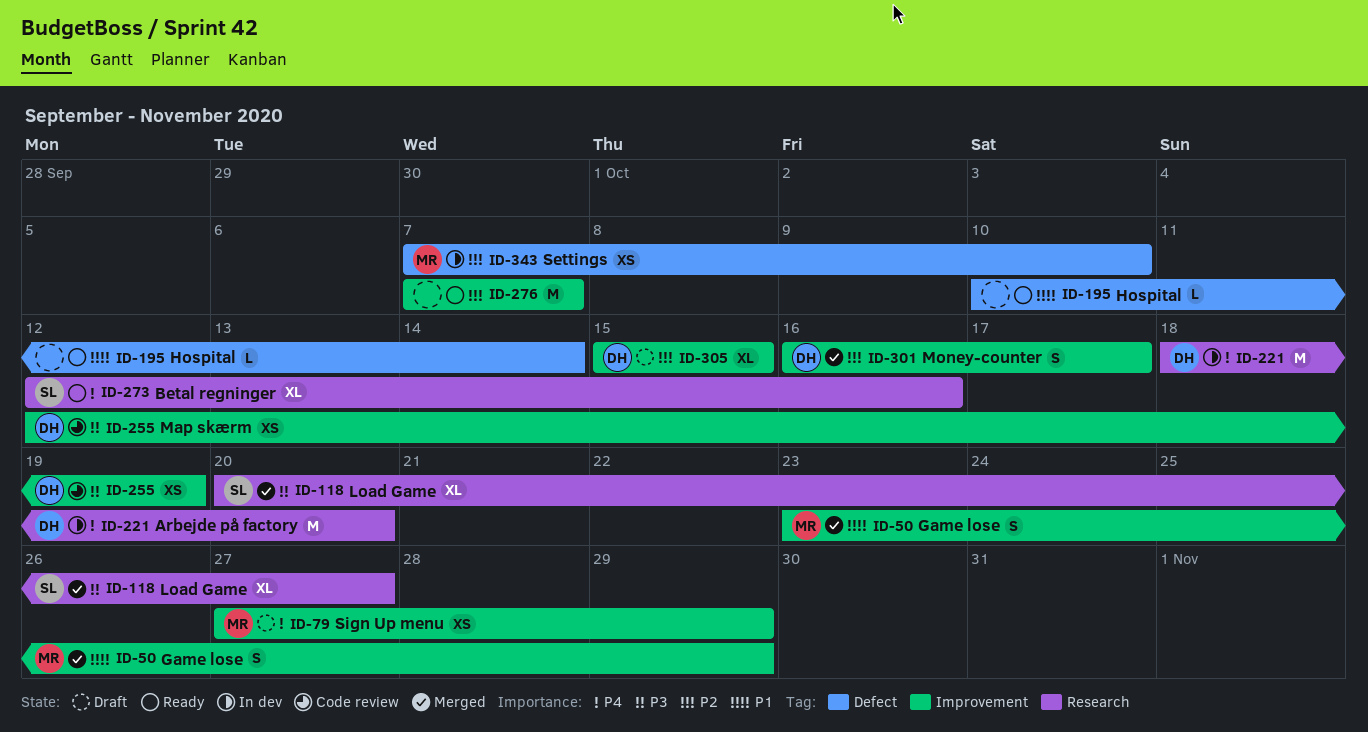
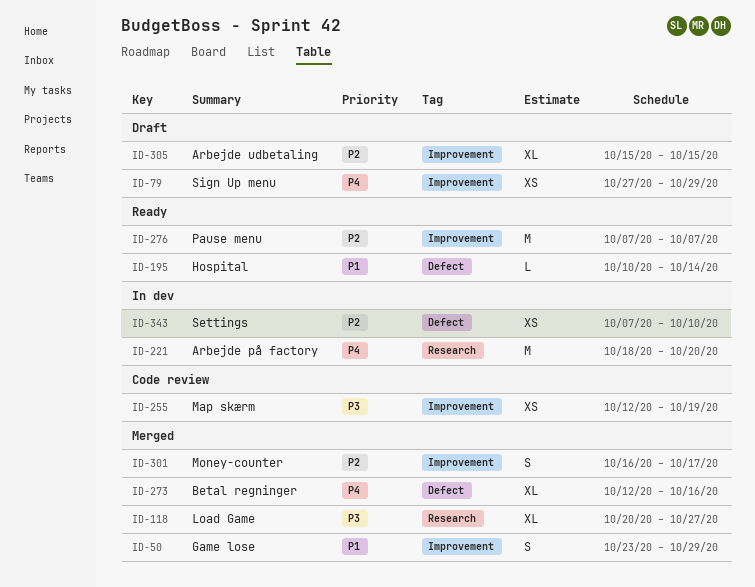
ID-273, status: Ready -> Merged
ID-273, label: Research -> Defect

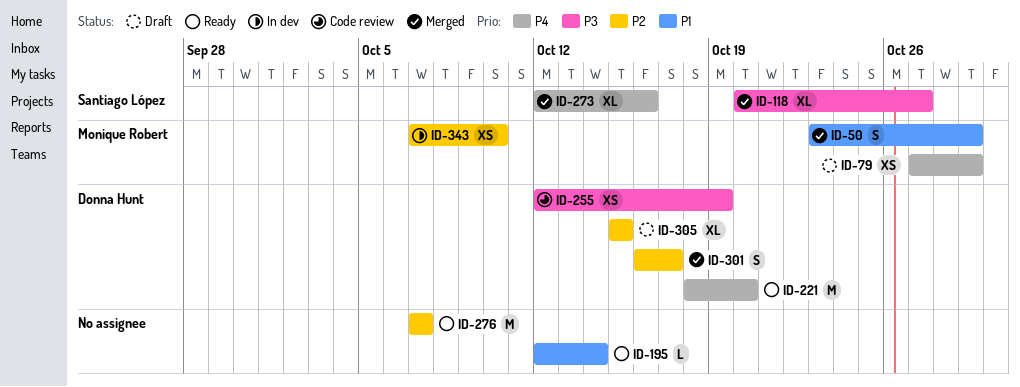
ID-195, start: Oct 10 -> Oct 12
ID-221, status: In dev -> Ready

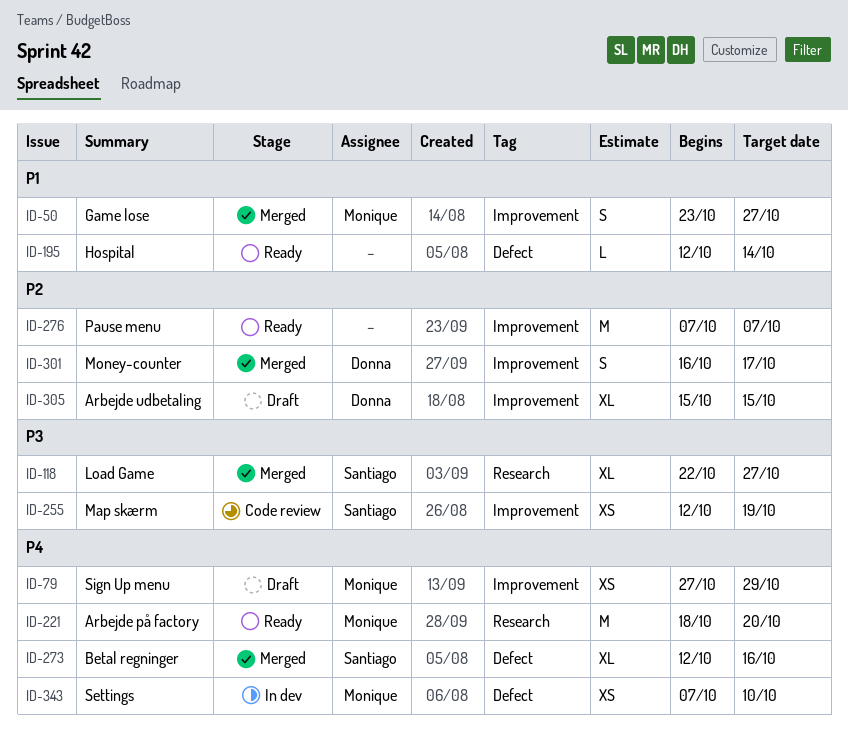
ID-50, due: Oct 29 -> Oct 27
ID-118, start: Oct 20 -> Oct 22
ID-221, owner: Donna Hunt -> Monique Robert
ID-255, owner: Donna Hunt -> Santiago López
ID-343, priority: P2 -> P4

